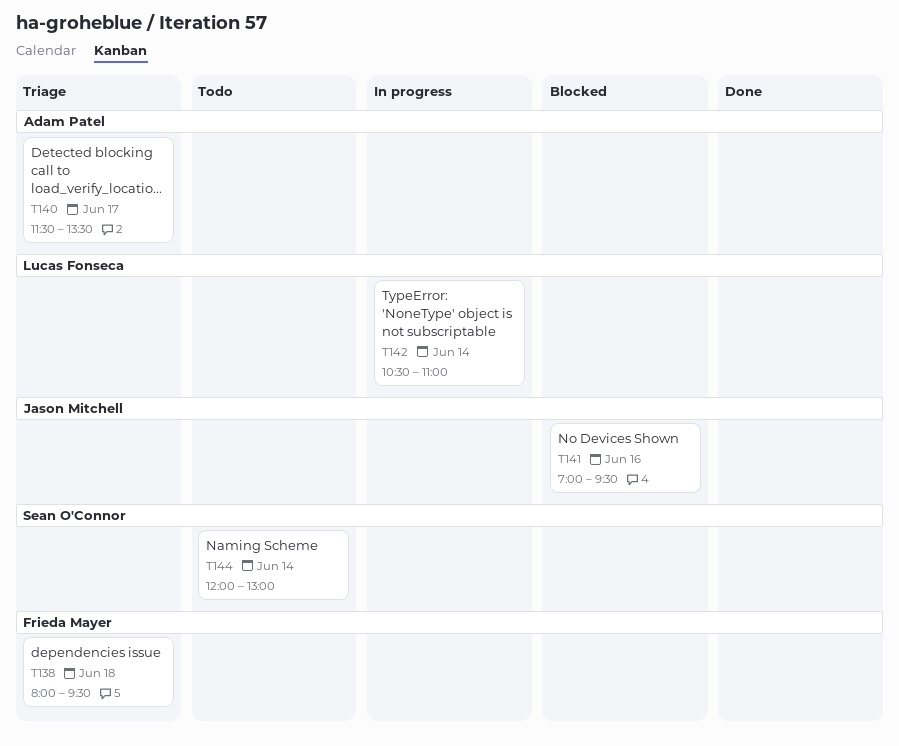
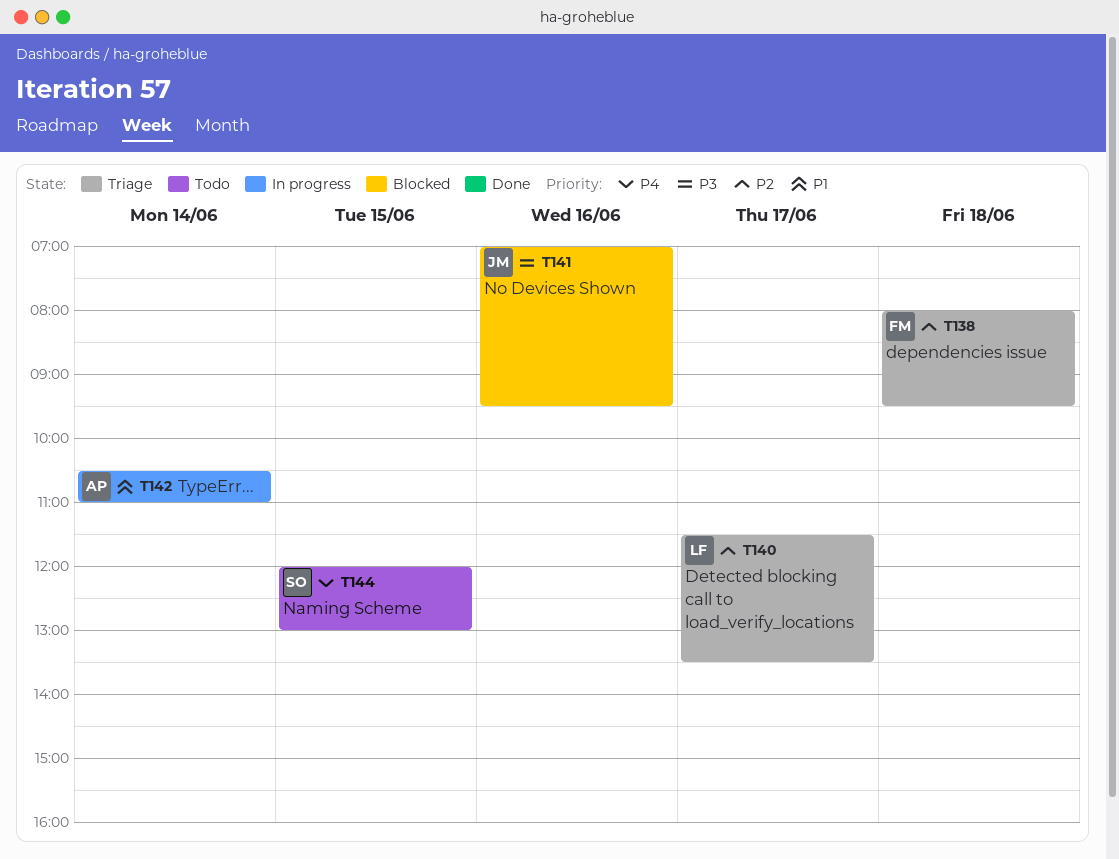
T140, owner: Adam Patel -> Lucas Fonseca
T142, owner: Lucas Fonseca -> Adam Patel
T144, day: Jun 14 -> Jun 15

